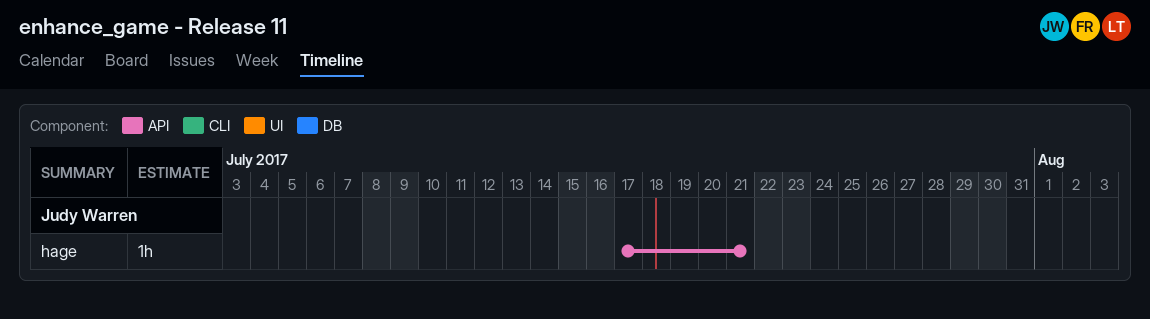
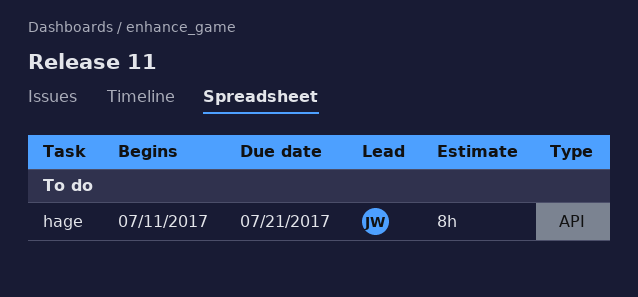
hage, estimate: 1h -> 8h
hage, start: Jul 17 -> Jul 11

